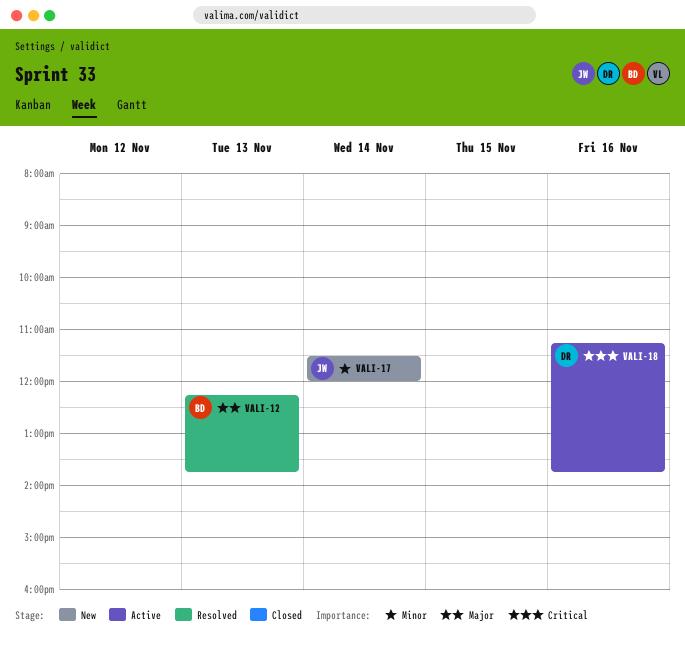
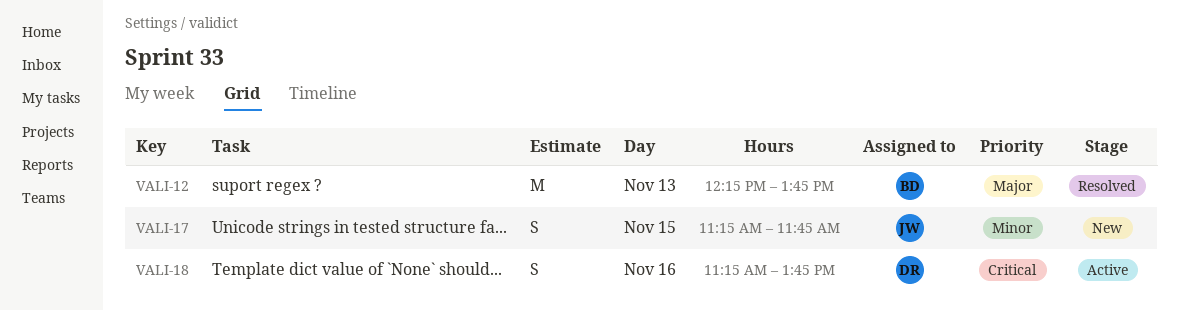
VALI-17, day: Nov 14 -> Nov 15
VALI-17, begins: 11:30 -> 11:15
VALI-17, ends: 12:00 -> 11:45

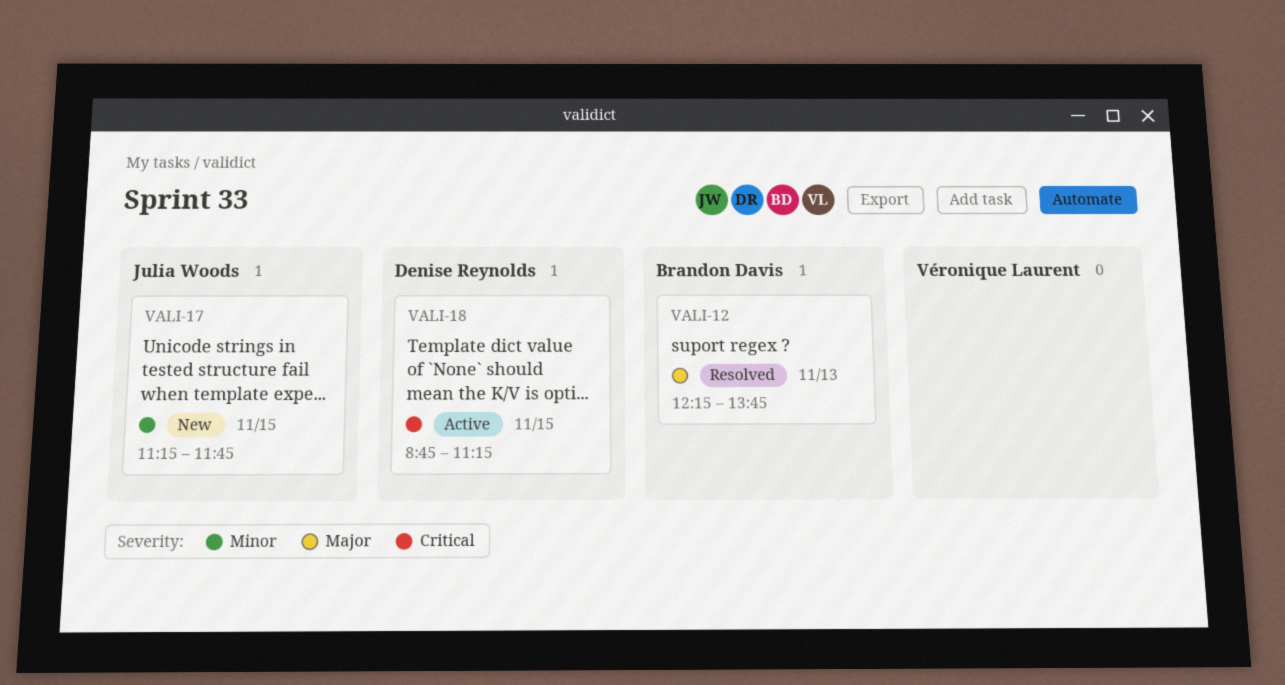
VALI-18, day: Nov 16 -> Nov 15
VALI-18, begins: 11:15 -> 08:45
VALI-18, ends: 13:45 -> 11:15

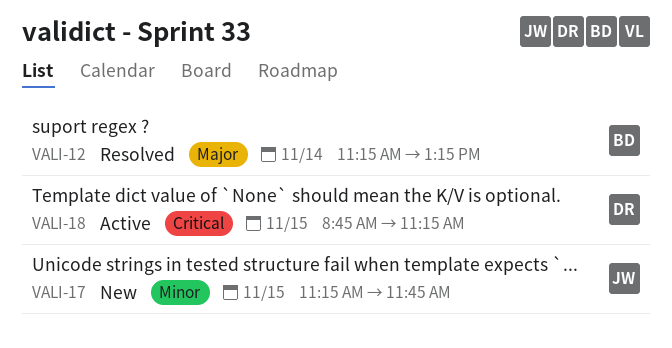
VALI-12, day: Nov 13 -> Nov 14
VALI-12, begins: 12:15 -> 11:15
VALI-12, ends: 13:45 -> 13:15

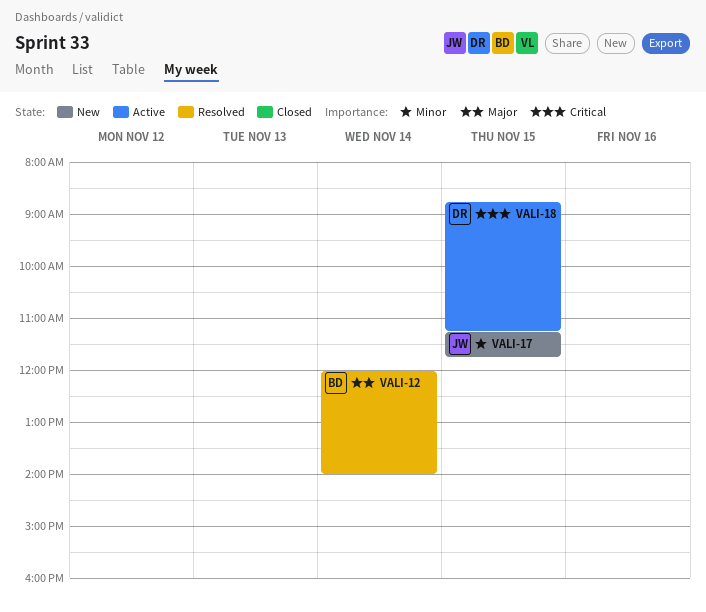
VALI-12, begins: 11:15 -> 12:00
VALI-12, ends: 13:15 -> 14:00

